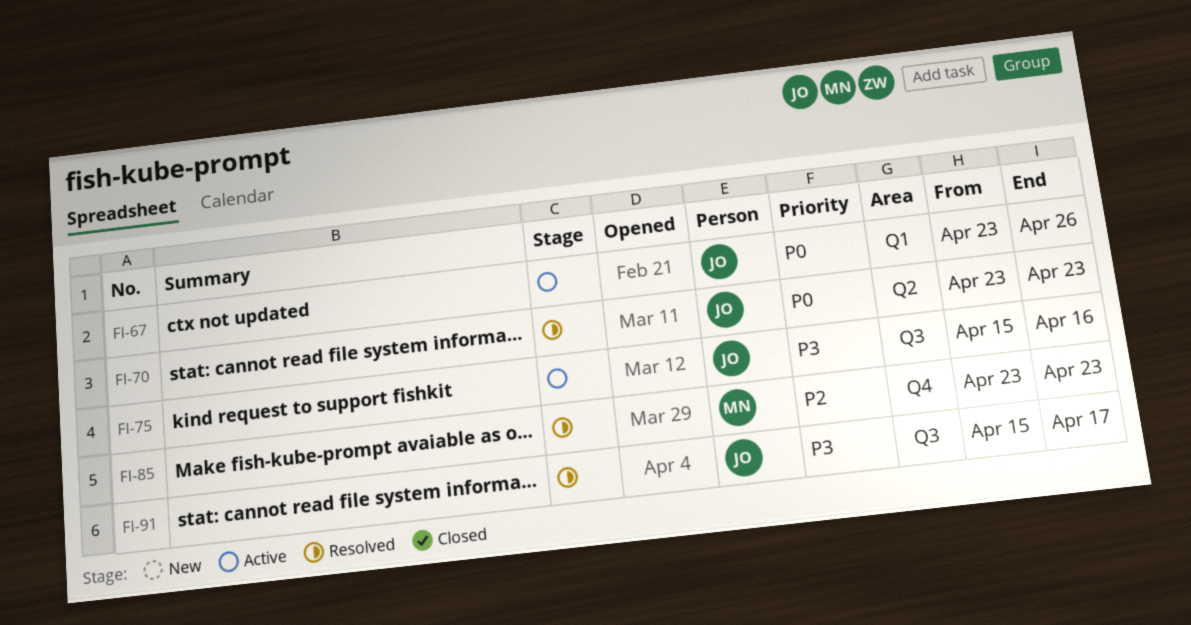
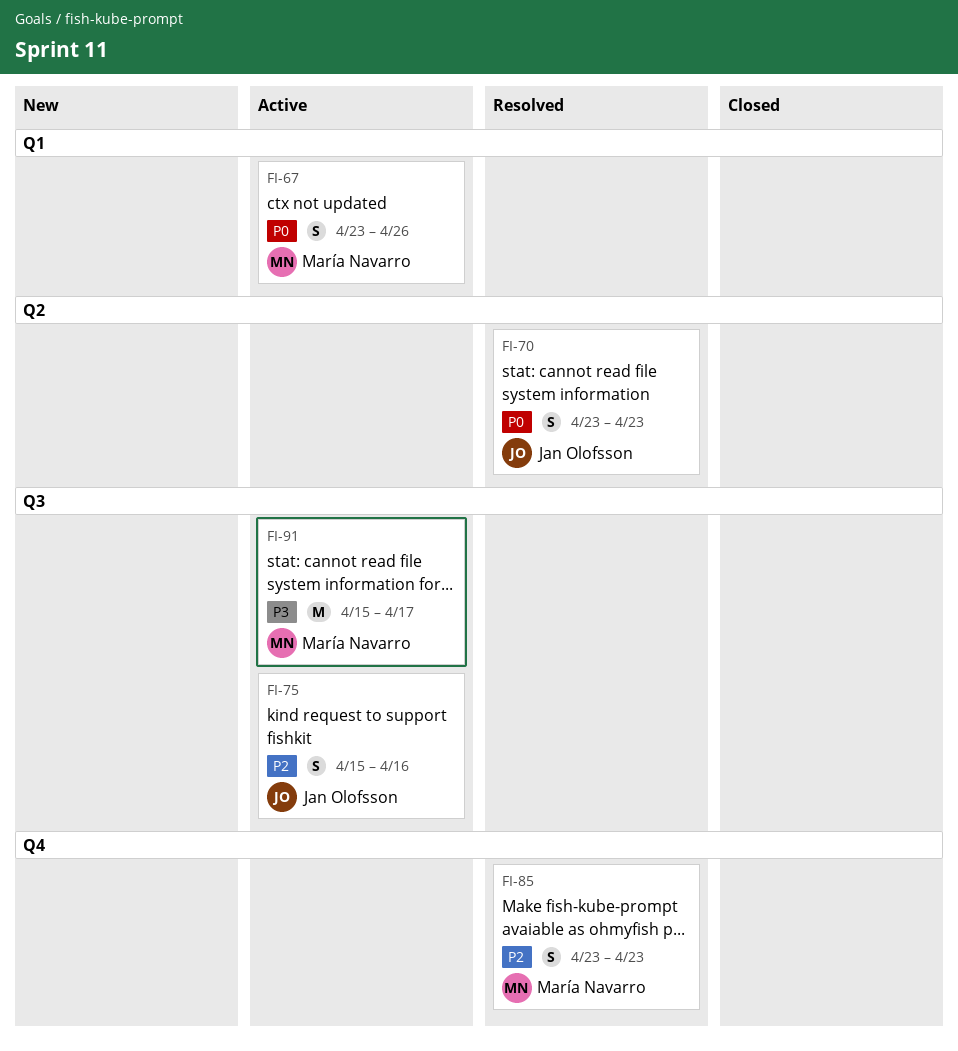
FI-67, owner: Jan Olofsson -> María Navarro
FI-75, priority: P3 -> P2
FI-91, status: Resolved -> Active
FI-91, owner: Jan Olofsson -> María Navarro

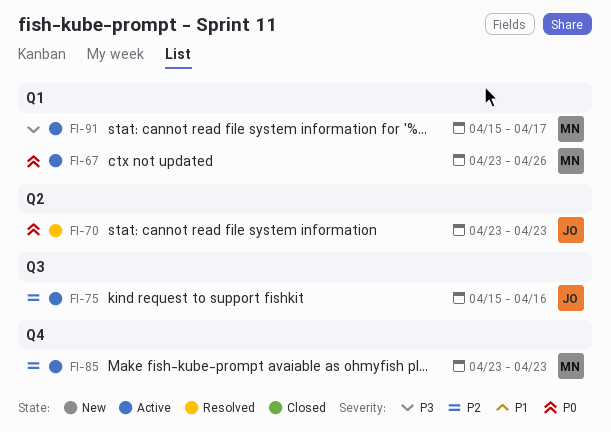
FI-85, status: Resolved -> Active
FI-91, label: Q3 -> Q1

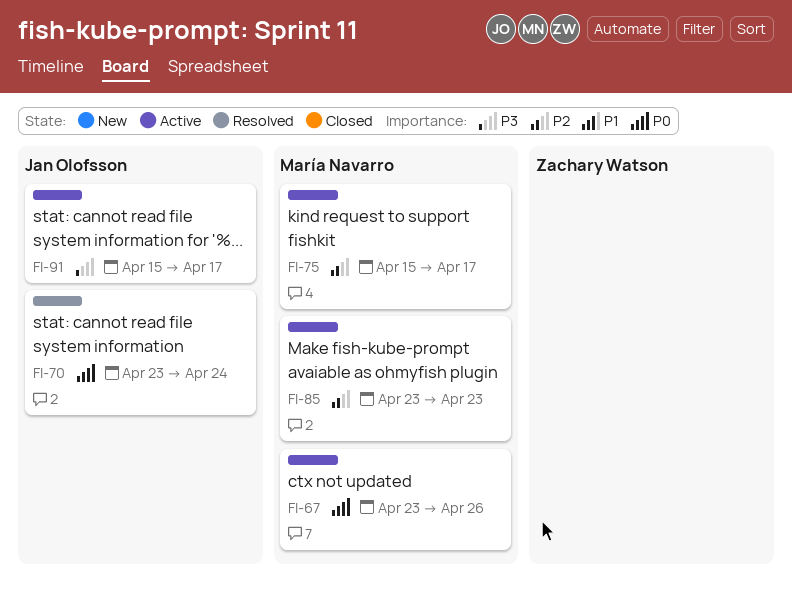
FI-70, due: Apr 23 -> Apr 24
FI-75, owner: Jan Olofsson -> María Navarro
FI-75, due: Apr 16 -> Apr 17
FI-91, owner: María Navarro -> Jan Olofsson

